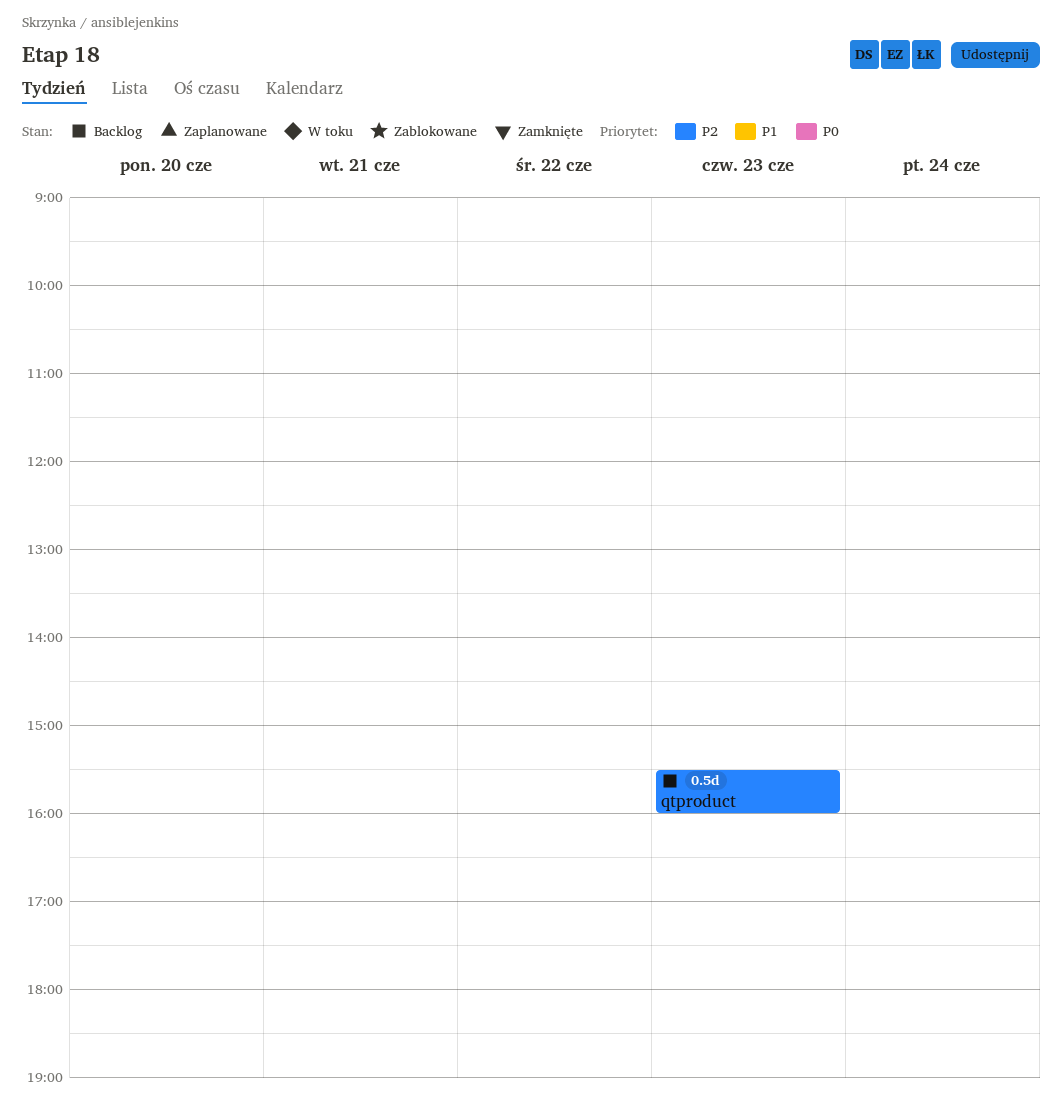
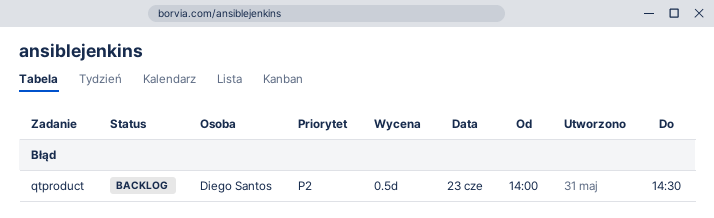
qtproduct, begins: 15:30 -> 14:00
qtproduct, ends: 16:00 -> 14:30

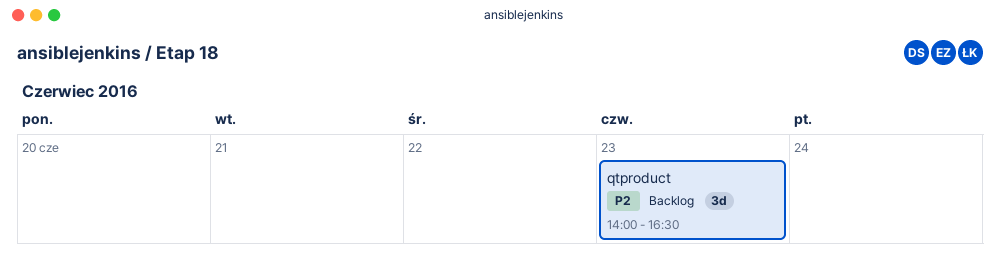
qtproduct, estimate: 0.5d -> 3d
qtproduct, ends: 14:30 -> 16:30

